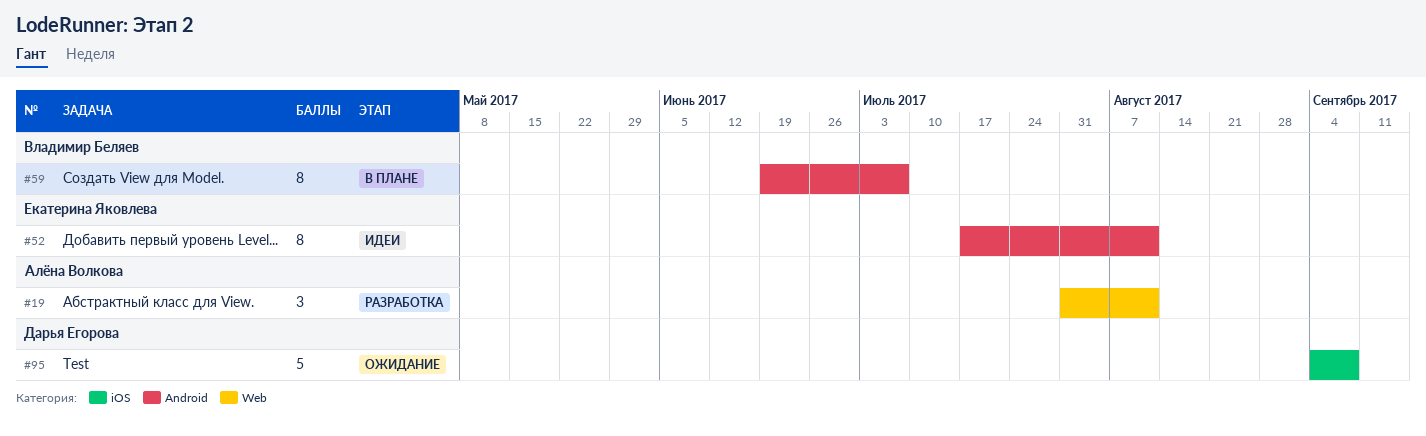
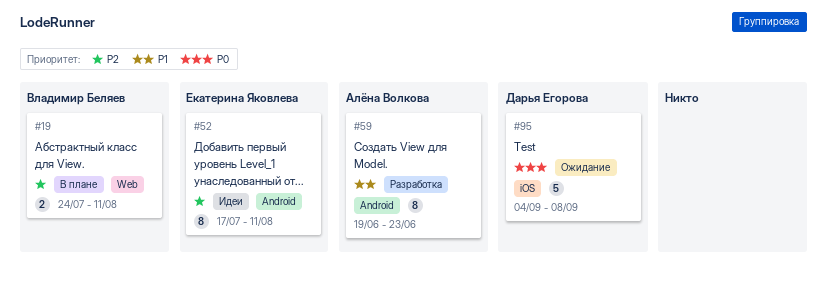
#19, status: Разработка -> В плане
#19, owner: Алёна Волкова -> Владимир Беляев
#19, estimate: 3 -> 2
#19, start: Jul 31 -> Jul 24
#59, status: В плане -> Разработка
#59, owner: Владимир Беляев -> Алёна Волкова
#59, due: Jul 7 -> Jun 23

